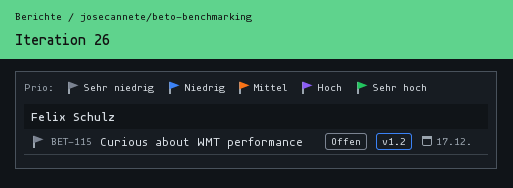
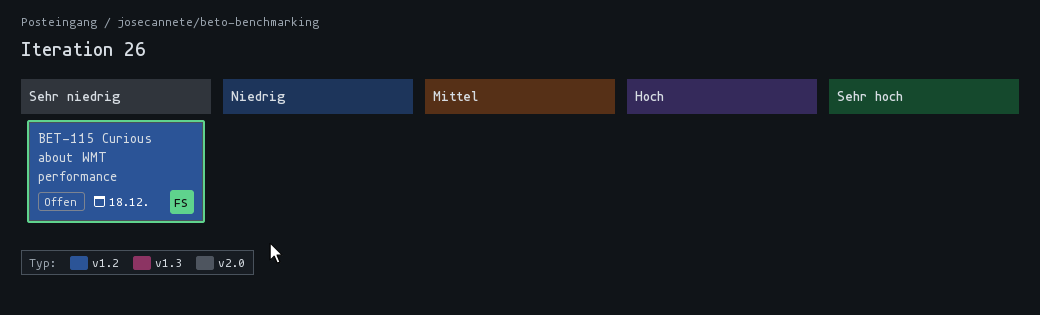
BET-115, due: Dec 17 -> Dec 18

